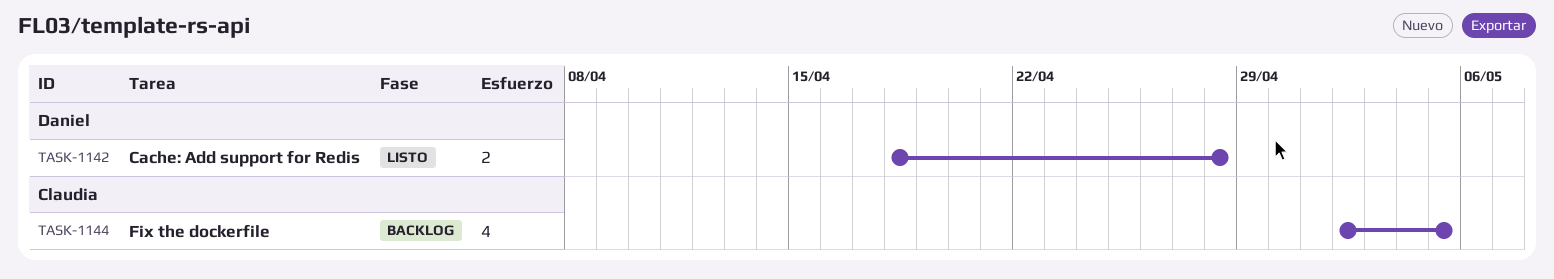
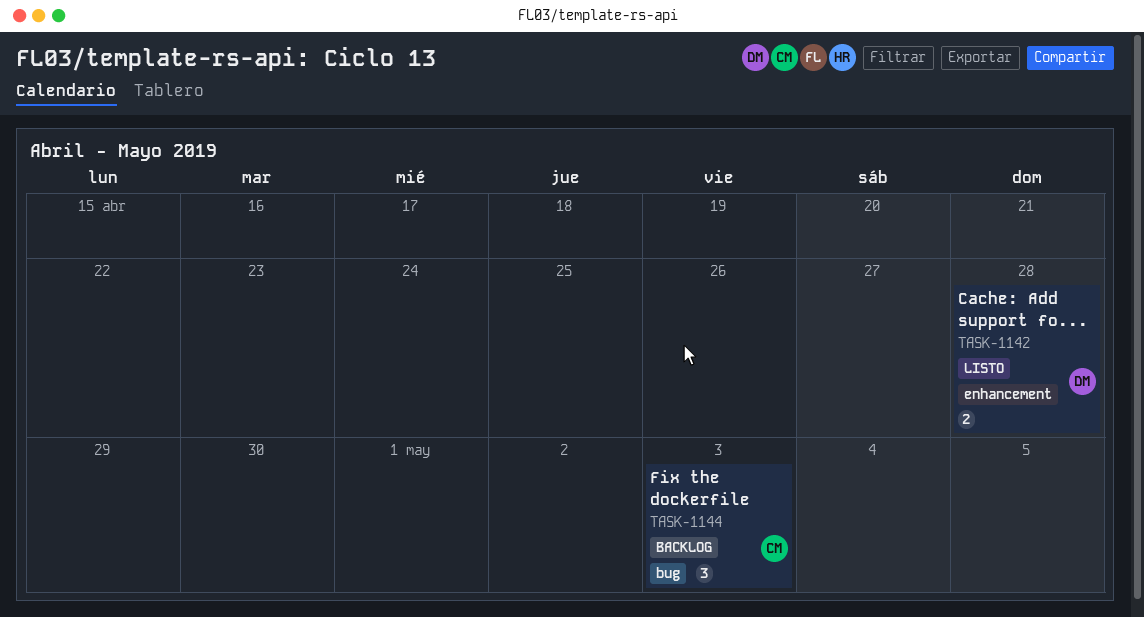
TASK-1144, estimate: 4 -> 3
TASK-1144, due: May 5 -> May 3

